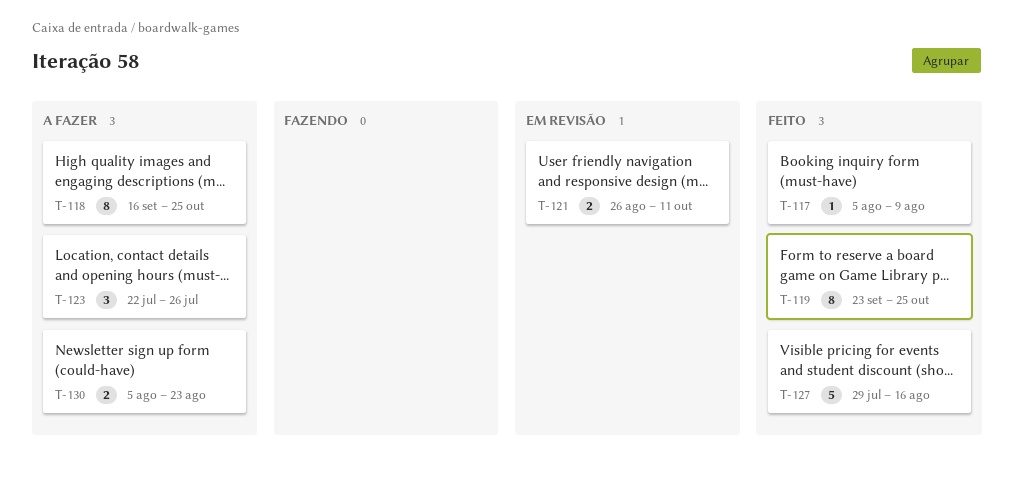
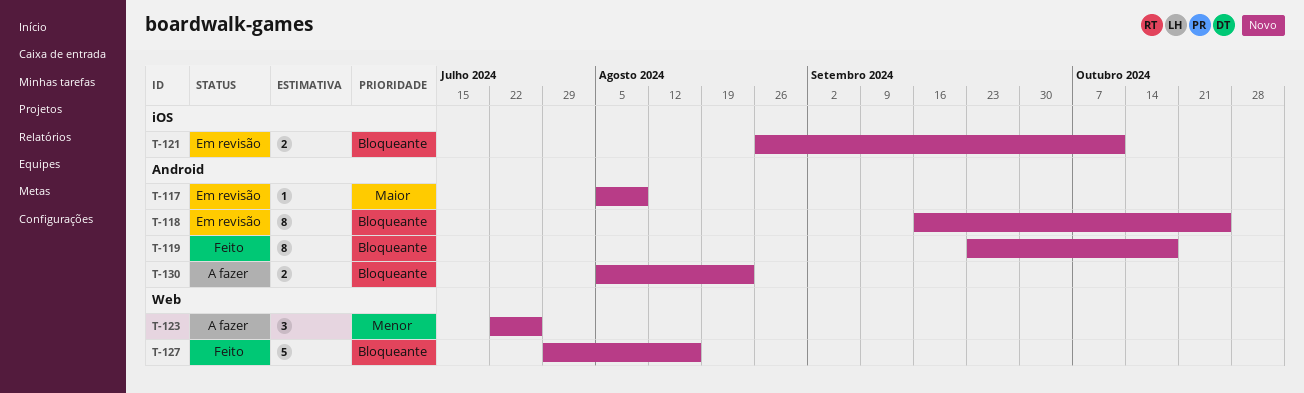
T-117, status: Feito -> Em revisão
T-118, status: A fazer -> Em revisão
T-119, due: Oct 25 -> Oct 18

